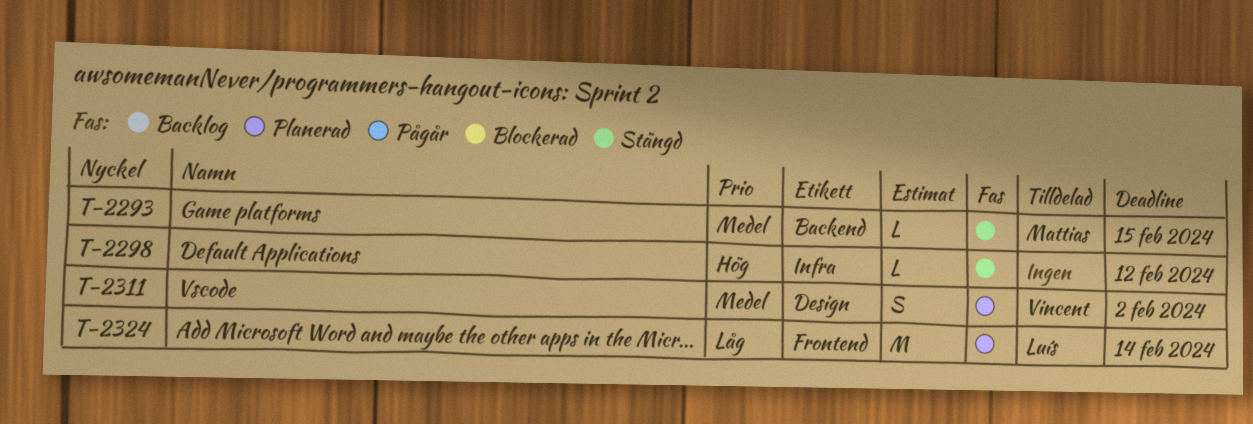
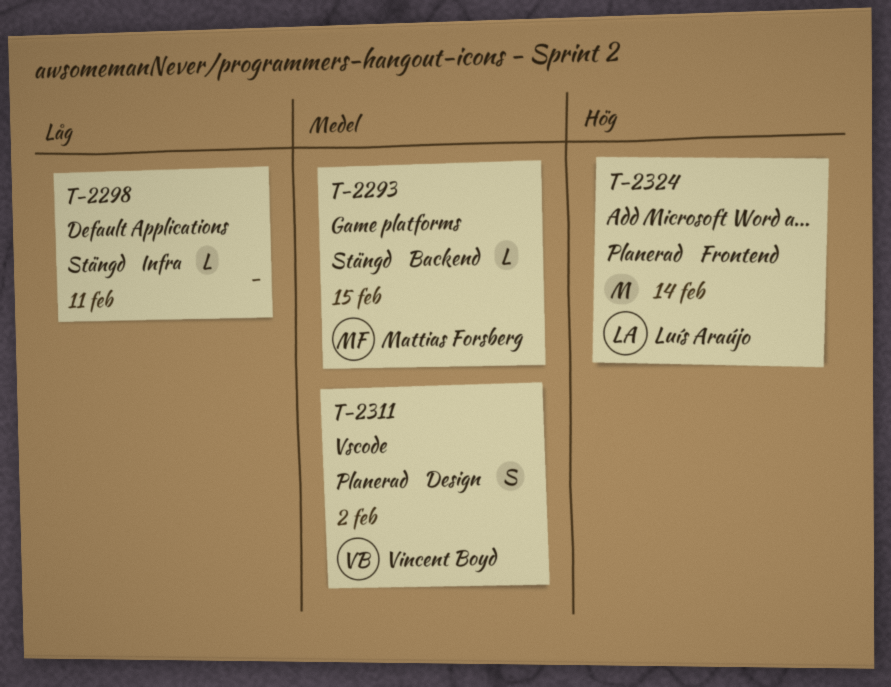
T-2298, priority: Hög -> Låg
T-2298, due: Feb 12 -> Feb 11
T-2324, priority: Låg -> Hög

